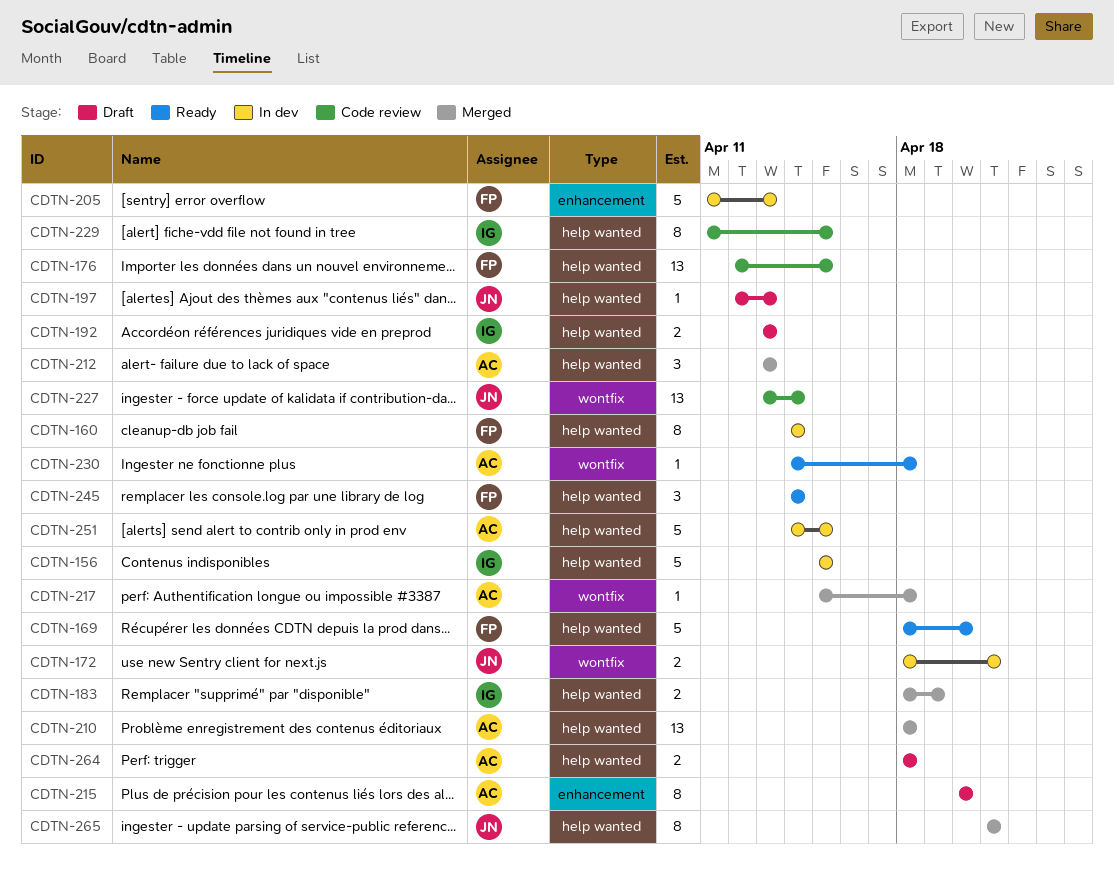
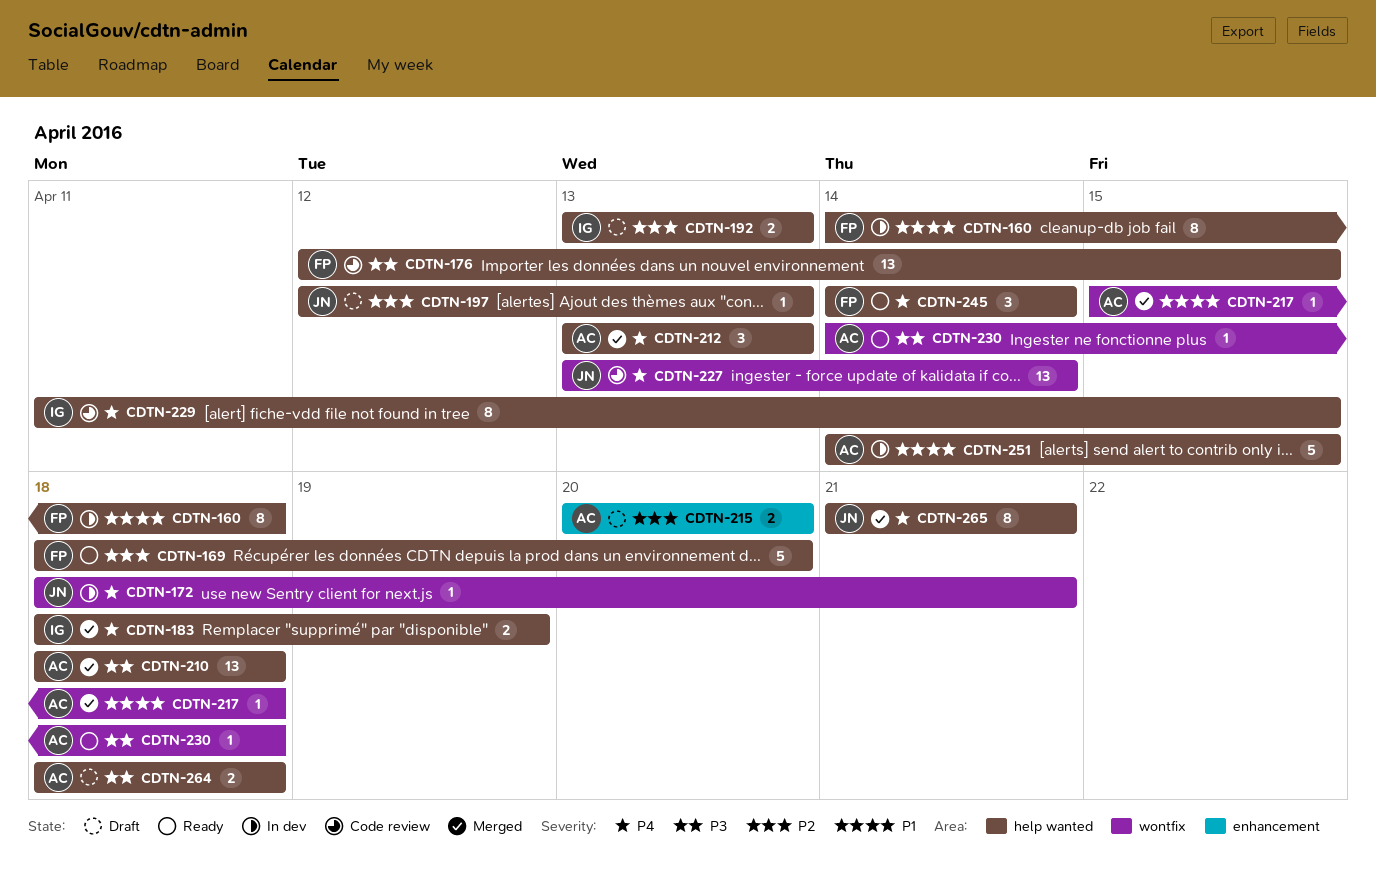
CDTN-156: present -> none
CDTN-160, due: Apr 14 -> Apr 18
CDTN-172, estimate: 2 -> 1
CDTN-205: present -> none
CDTN-215, estimate: 8 -> 2

